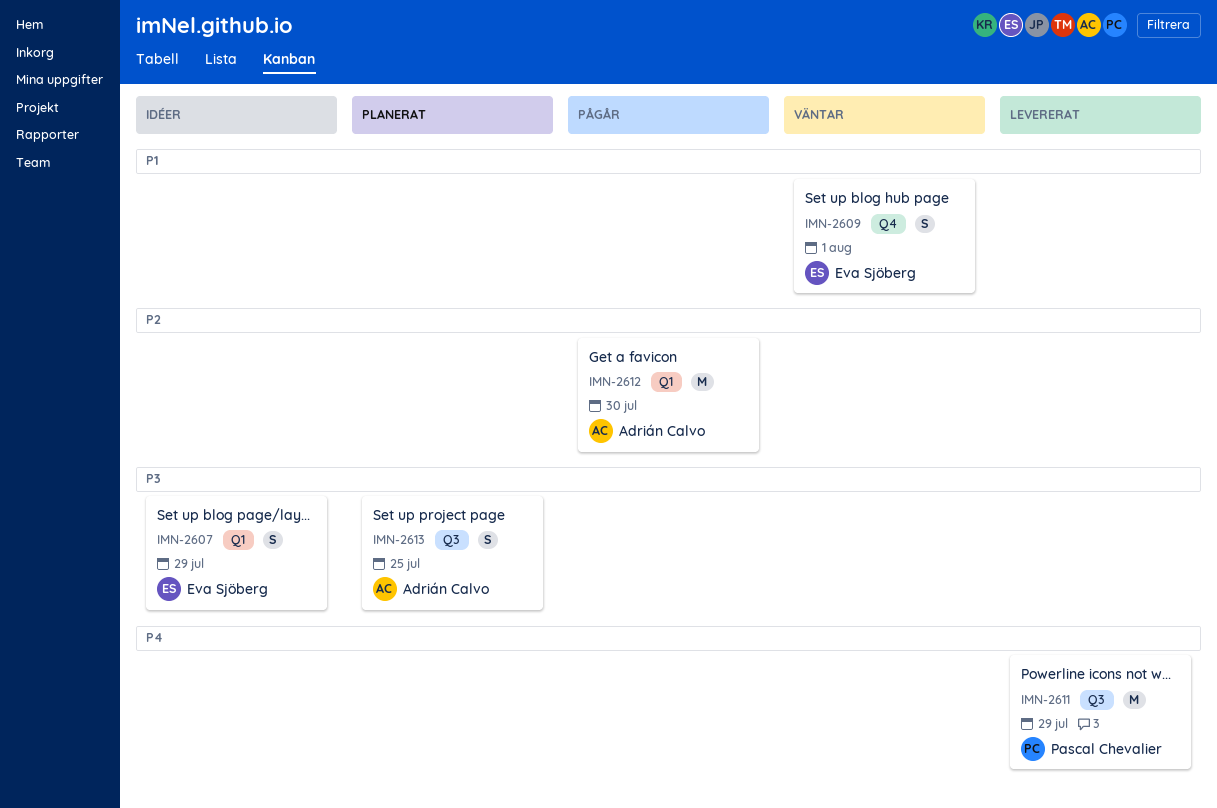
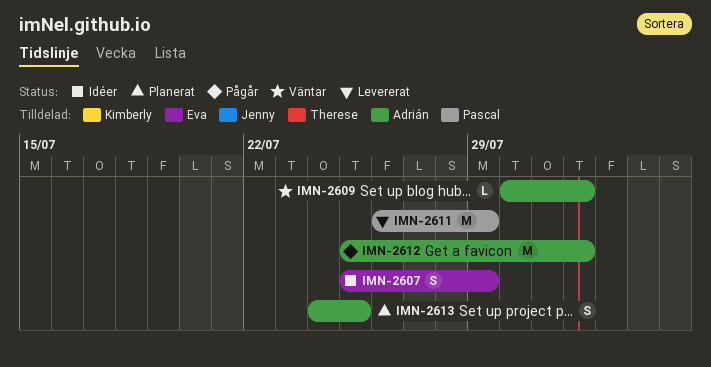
IMN-2609, owner: Eva Sjöberg -> Adrián Calvo
IMN-2609, estimate: S -> L
IMN-2612, due: Jul 30 -> Aug 1

